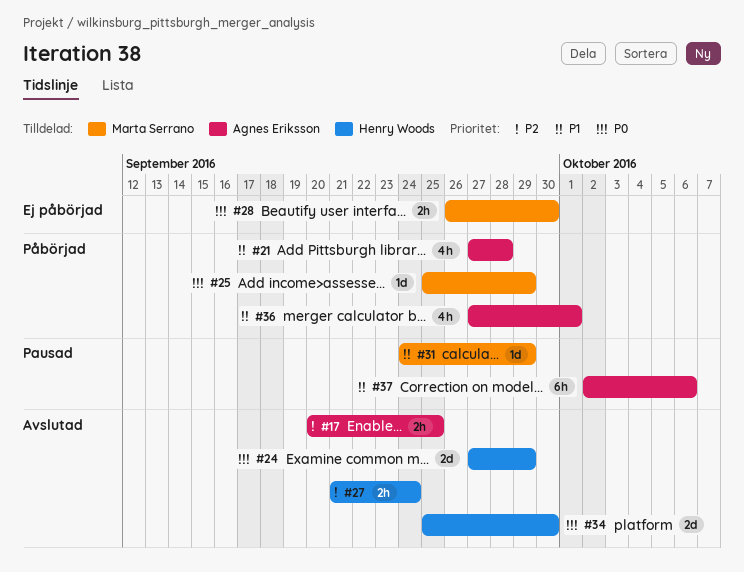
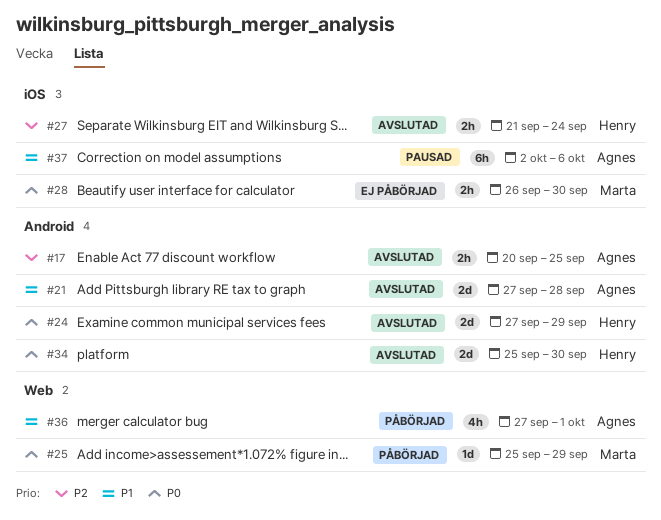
#21, status: Påbörjad -> Avslutad
#21, estimate: 4h -> 2d
#31: present -> none

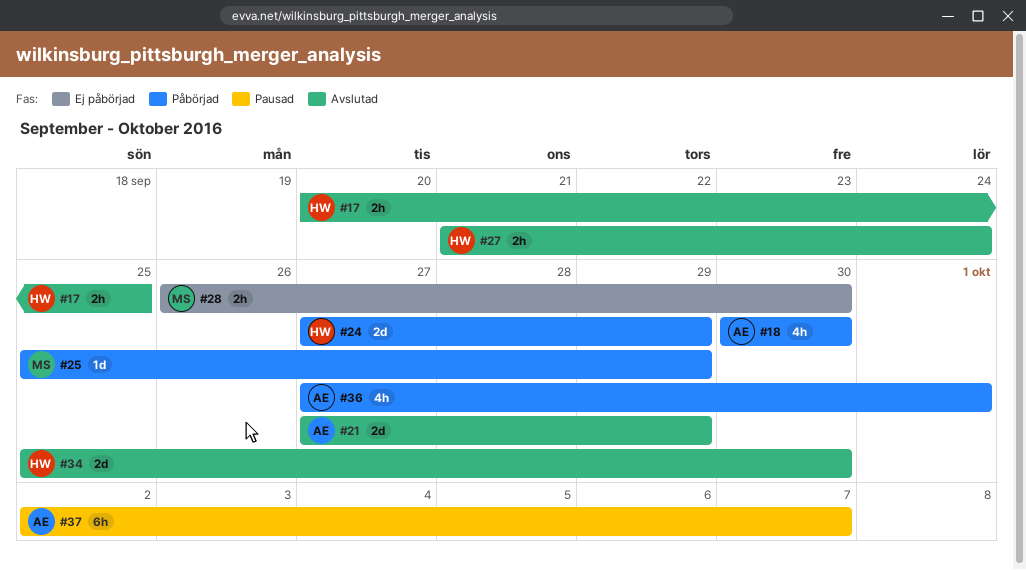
#17, owner: Agnes -> Henry
#18: none -> present
#21, due: Sep 28 -> Sep 29
#24, status: Avslutad -> Påbörjad
#37, due: Oct 6 -> Oct 7

